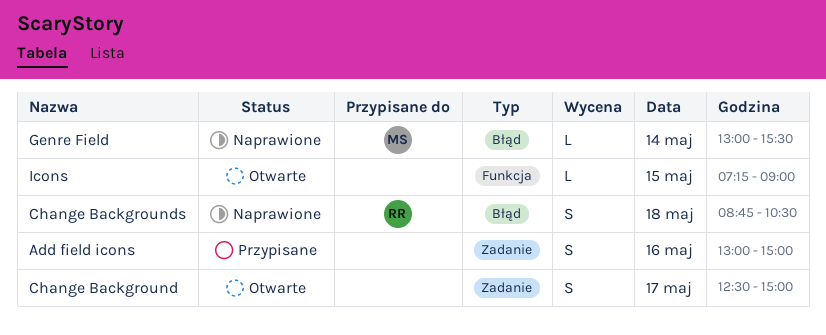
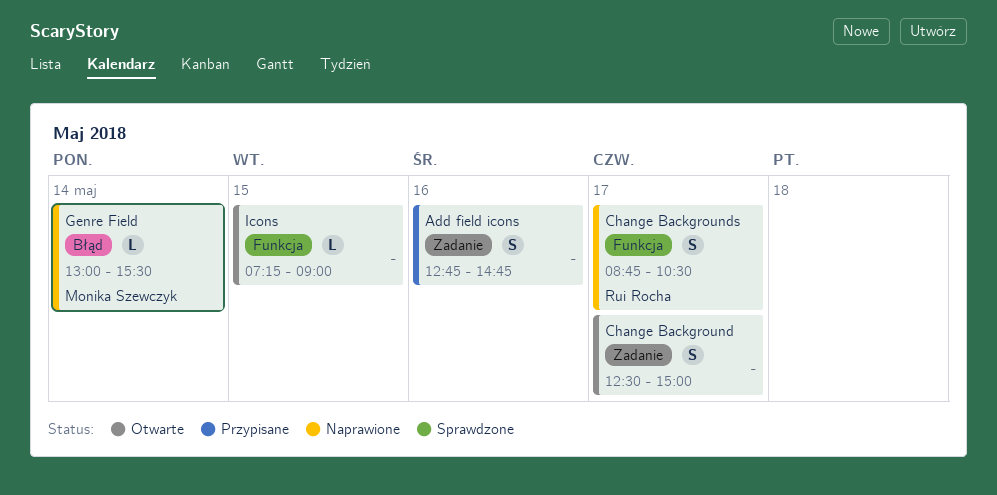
Add field icons, begins: 13:00 -> 12:45
Add field icons, ends: 15:00 -> 14:45
Change Backgrounds, label: Błąd -> Funkcja
Change Backgrounds, day: May 18 -> May 17

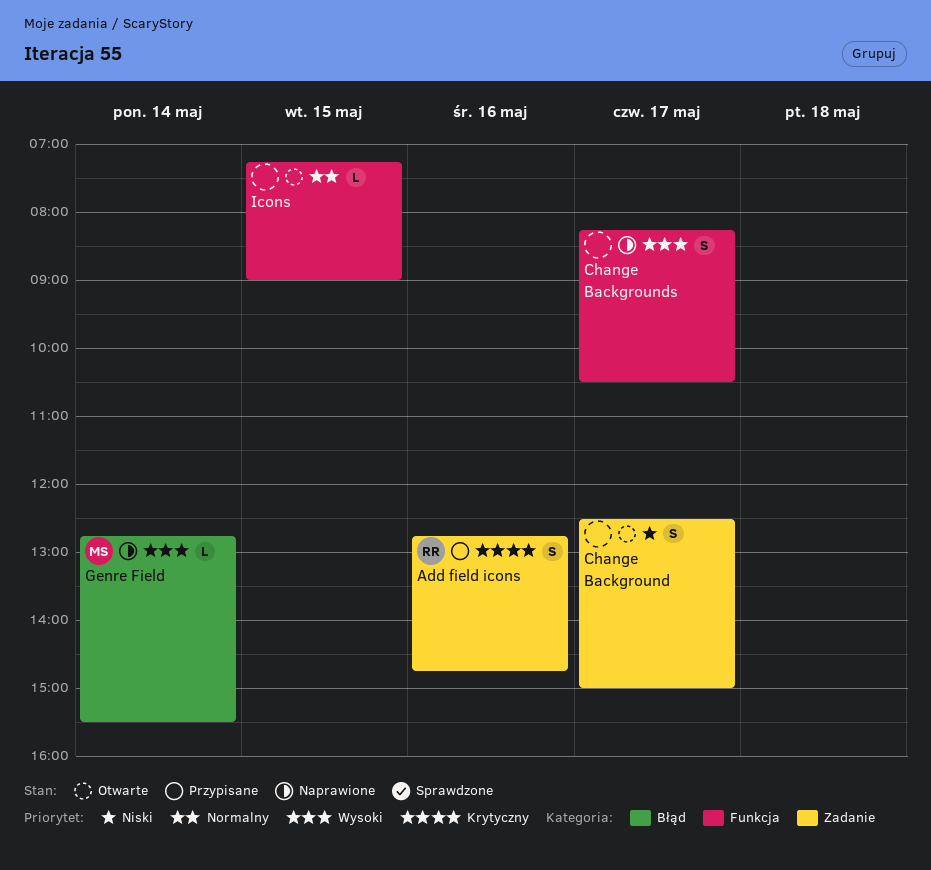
Add field icons, owner: none -> Rui Rocha
Change Backgrounds, owner: Rui Rocha -> none
Change Backgrounds, begins: 08:45 -> 08:15
Genre Field, begins: 13:00 -> 12:45

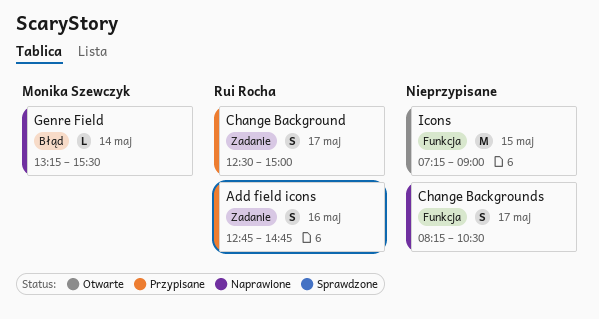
Change Background, status: Otwarte -> Przypisane
Change Background, owner: none -> Rui Rocha
Genre Field, begins: 12:45 -> 13:15
Icons, estimate: L -> M

